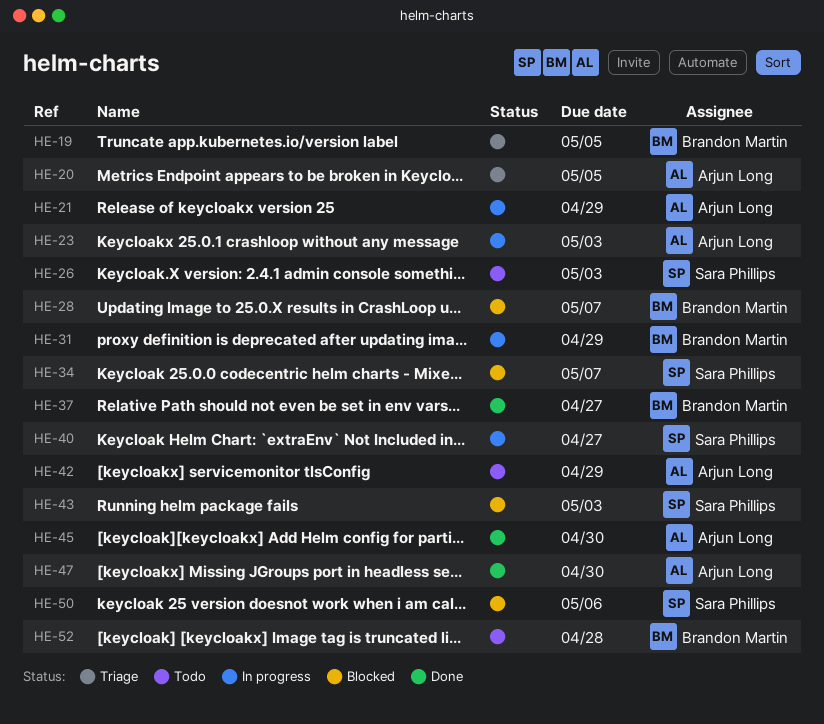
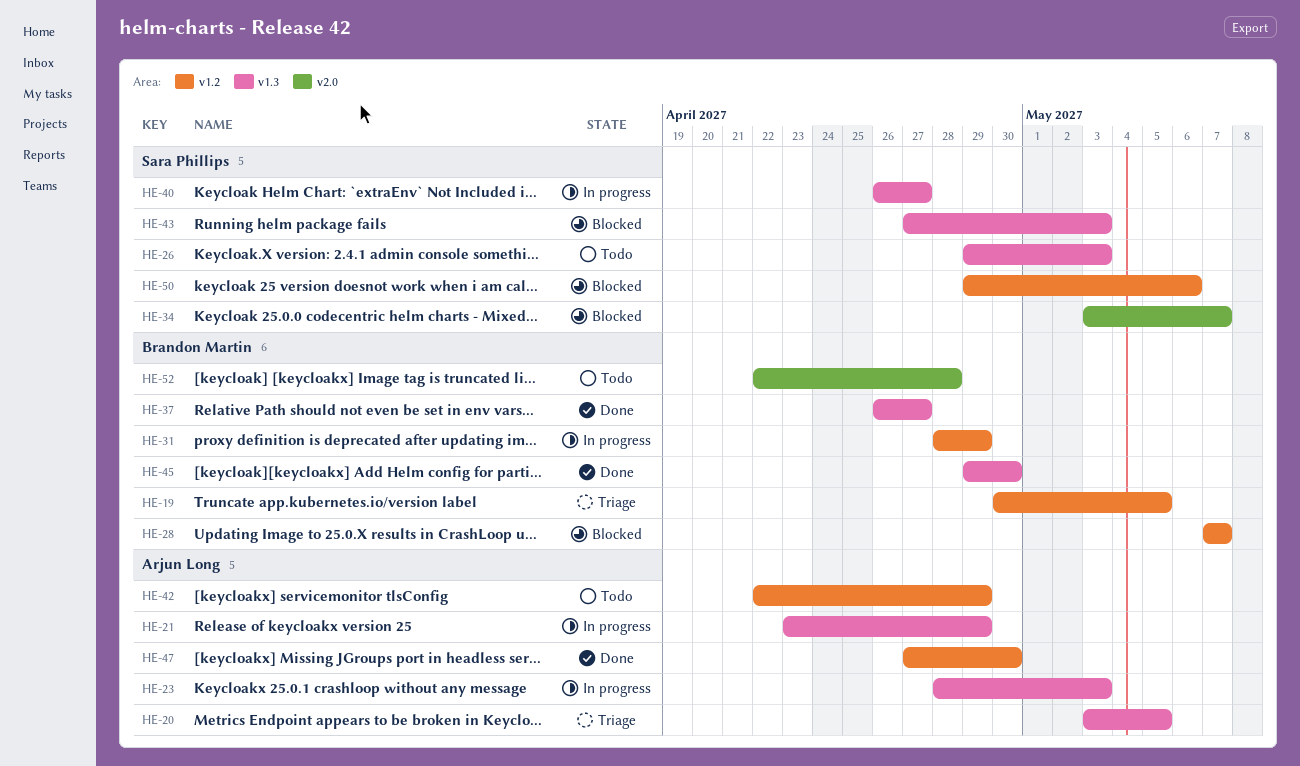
HE-45, owner: Arjun Long -> Brandon Martin

